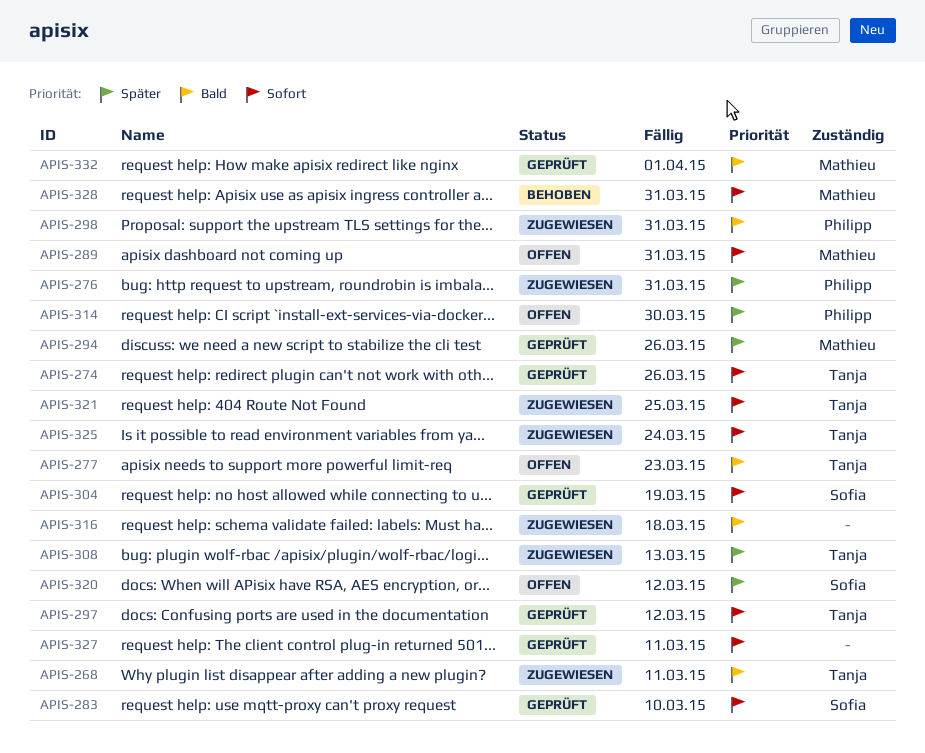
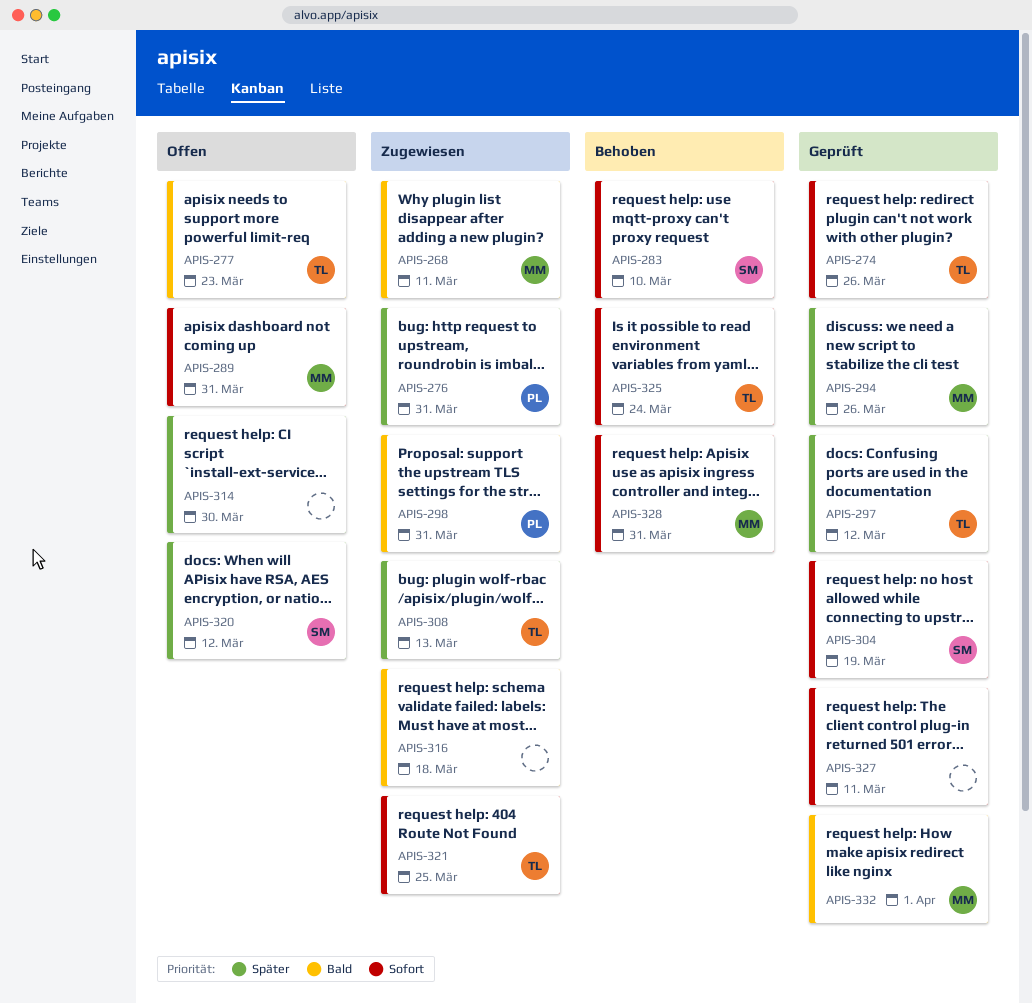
APIS-268, owner: Tanja -> Mathieu
APIS-283, status: Geprüft -> Behoben
APIS-297, priority: Sofort -> Später
APIS-314, owner: Philipp -> none
APIS-325, status: Zugewiesen -> Behoben

